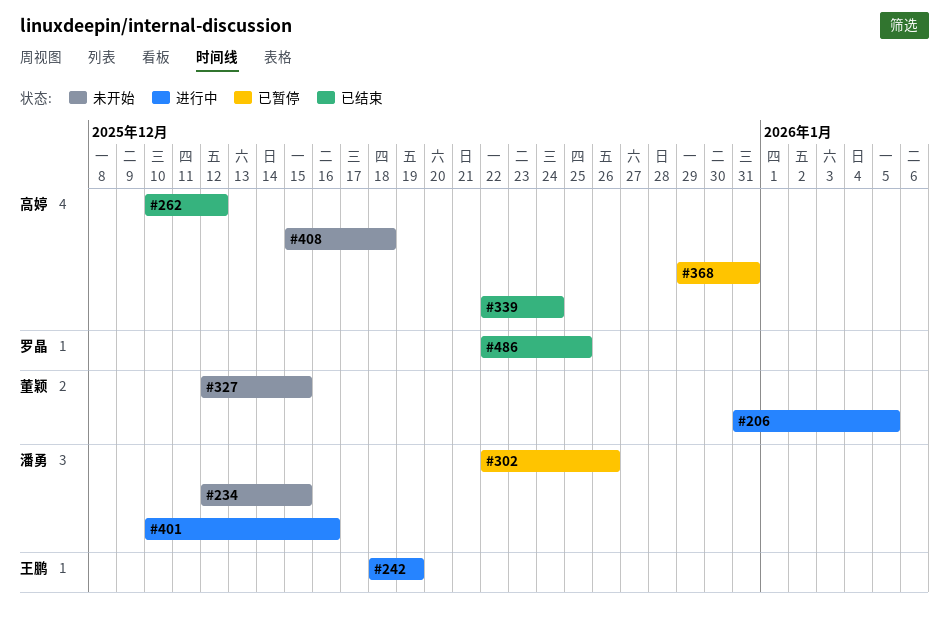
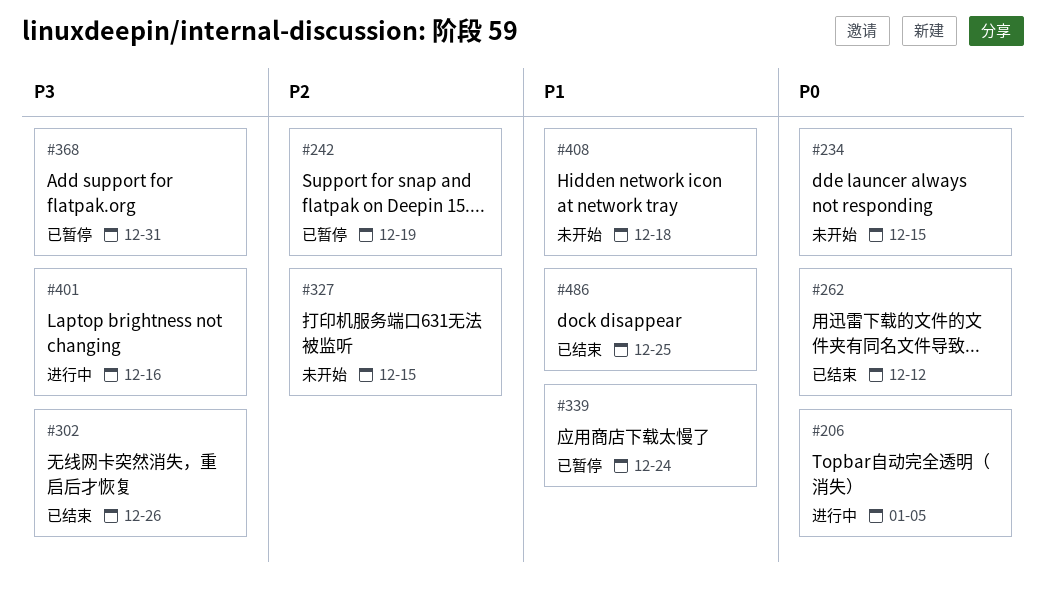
#242, status: 进行中 -> 已暂停
#302, status: 已暂停 -> 已结束
#339, status: 已结束 -> 已暂停

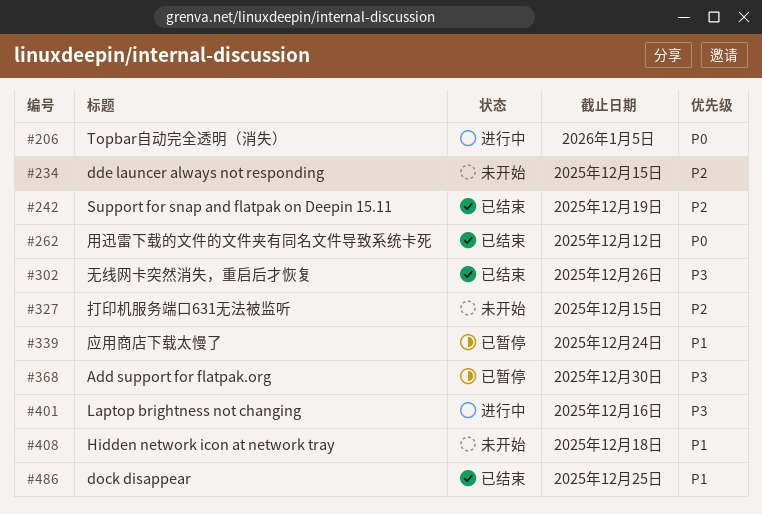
#234, priority: P0 -> P2
#242, status: 已暂停 -> 已结束
#368, due: Dec 31 -> Dec 30

